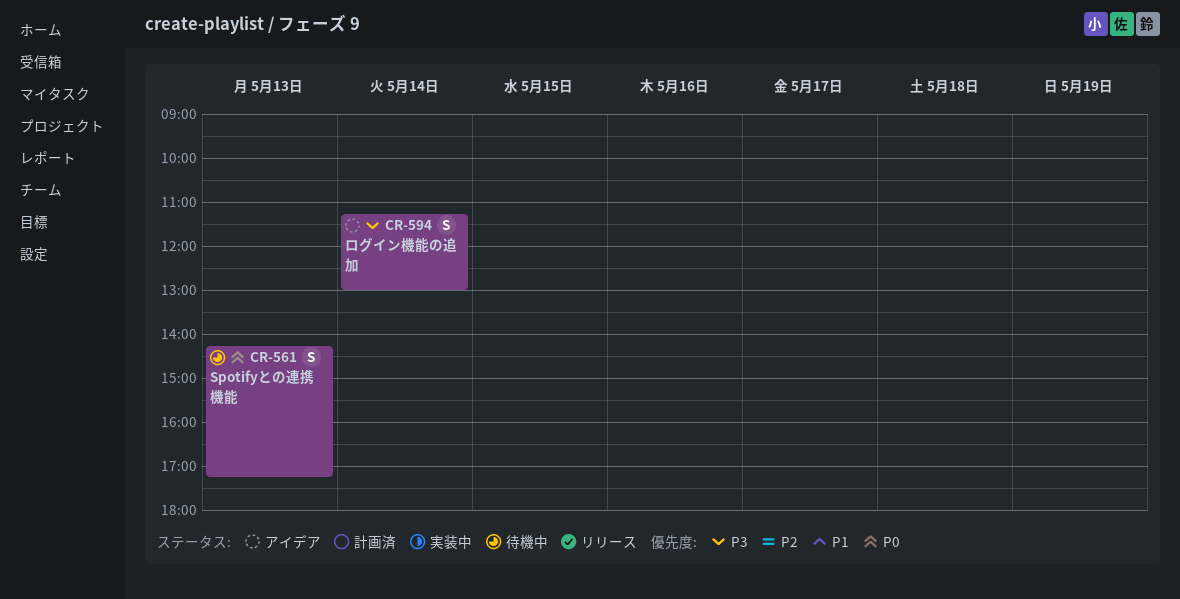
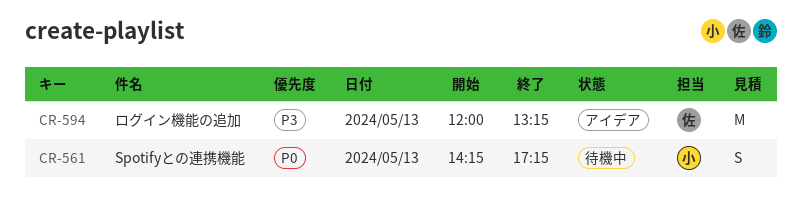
CR-594, estimate: S -> M
CR-594, day: May 14 -> May 13
CR-594, begins: 11:15 -> 12:00
CR-594, ends: 13:00 -> 13:15

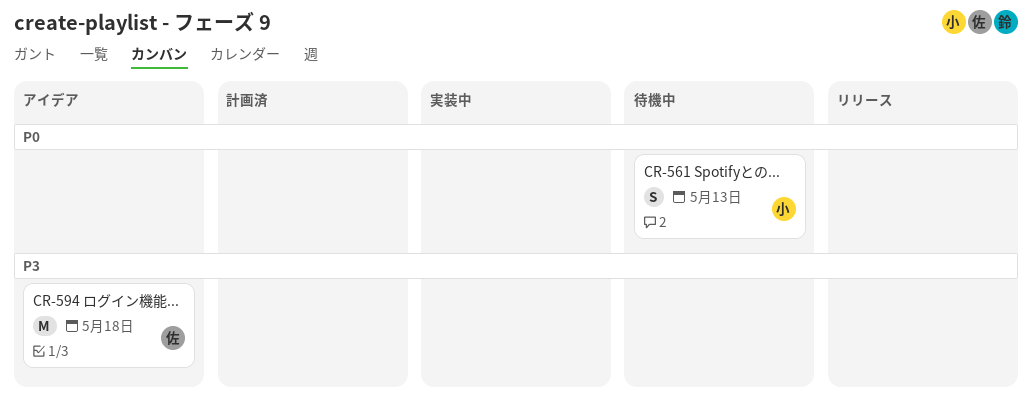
CR-594, day: May 13 -> May 18

